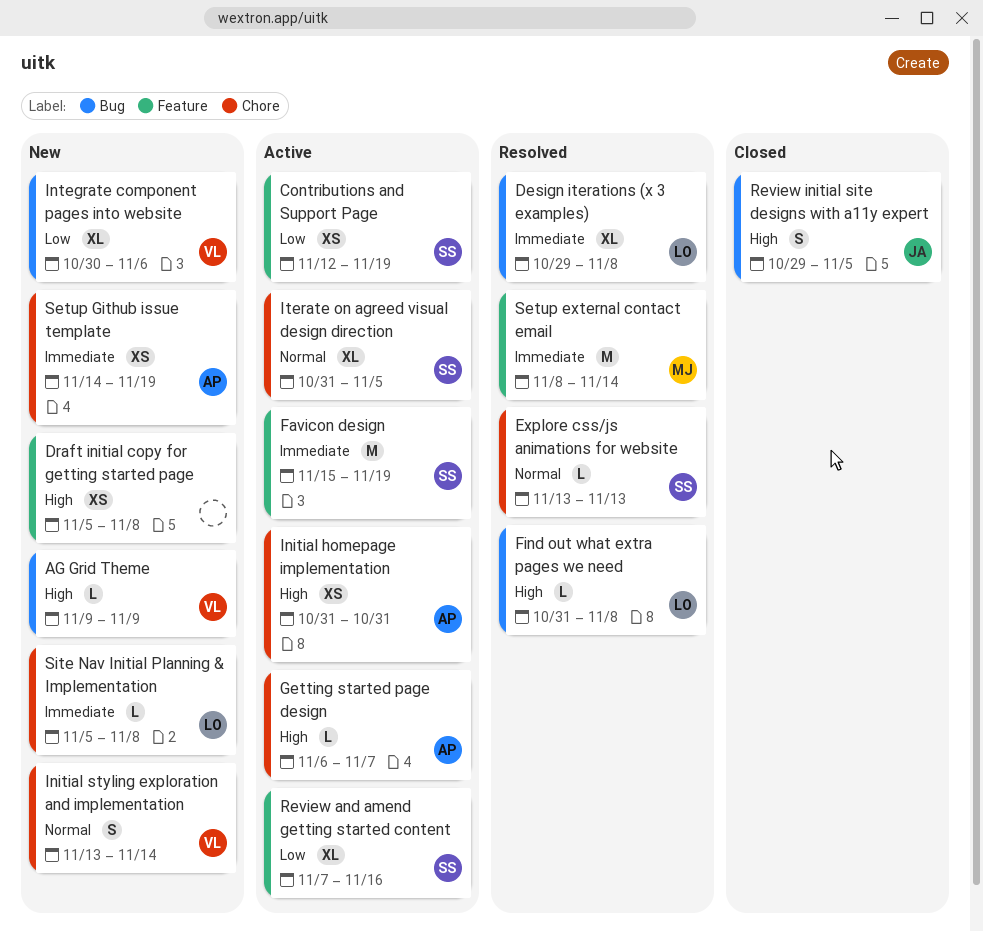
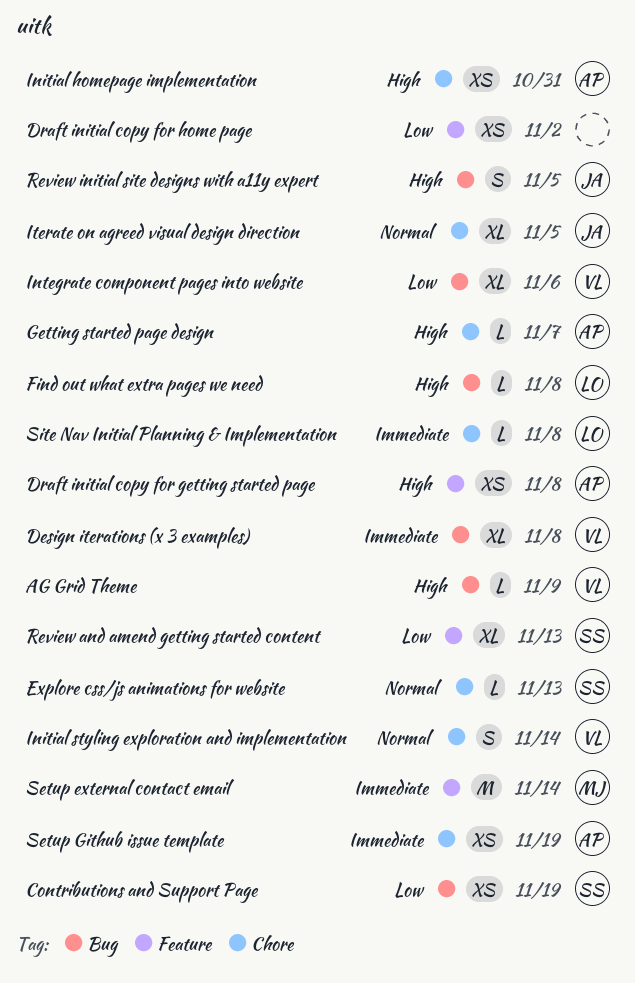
Contributions and Support Page, label: Feature -> Bug
Design iterations (x 3 examples), owner: LO -> VL
Draft initial copy for getting started page, owner: none -> AP
Draft initial copy for home page: none -> present
Favicon design: present -> none
Iterate on agreed visual design direction, owner: SS -> JA
Review and amend getting started content, due: Nov 16 -> Nov 13

